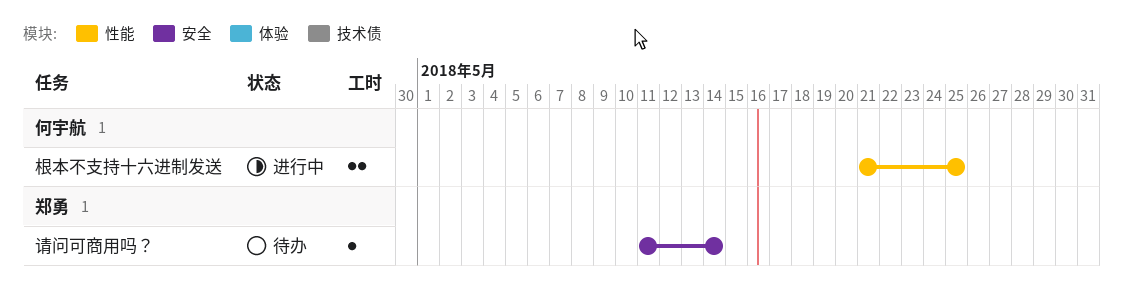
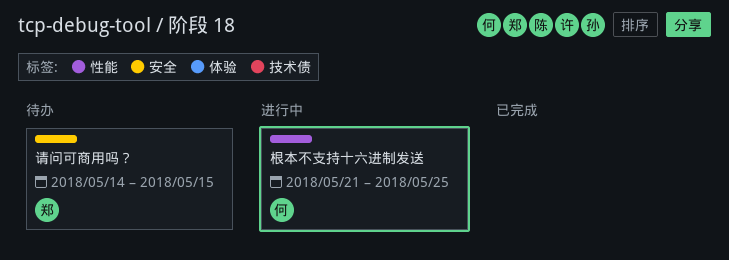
请问可商用吗？, start: May 11 -> May 14
请问可商用吗？, due: May 14 -> May 15

